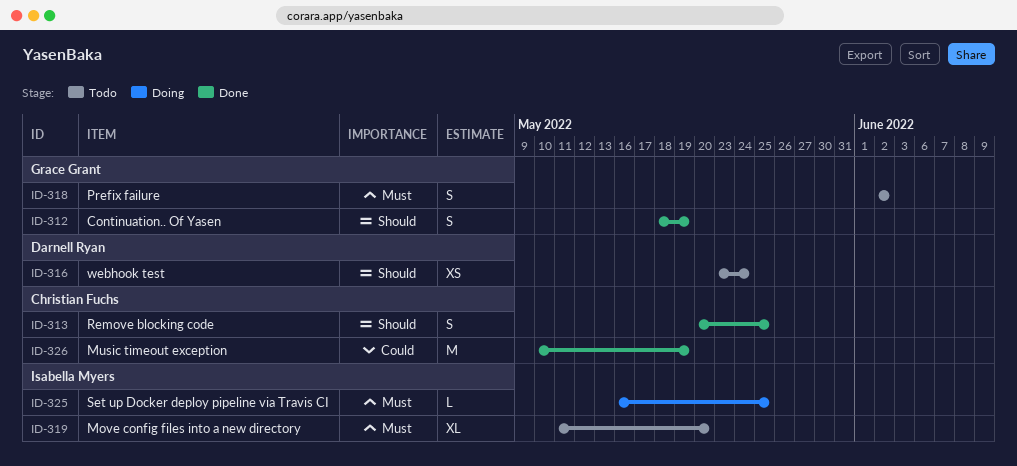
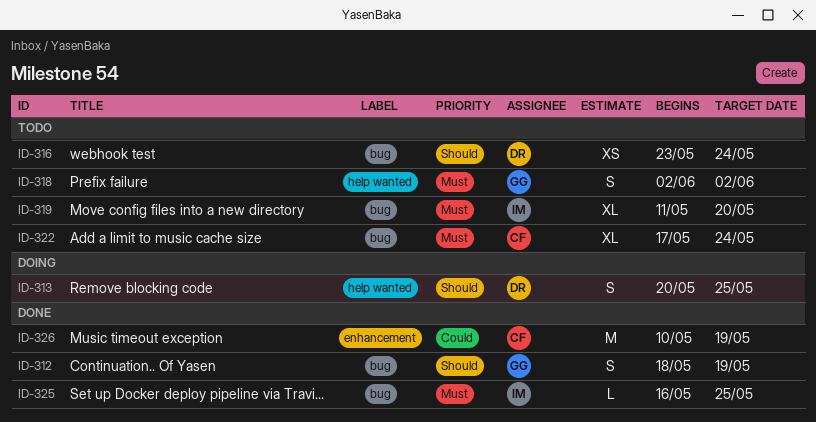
ID-313, status: Done -> Doing
ID-313, owner: Christian Fuchs -> Darnell Ryan
ID-322: none -> present
ID-325, status: Doing -> Done

